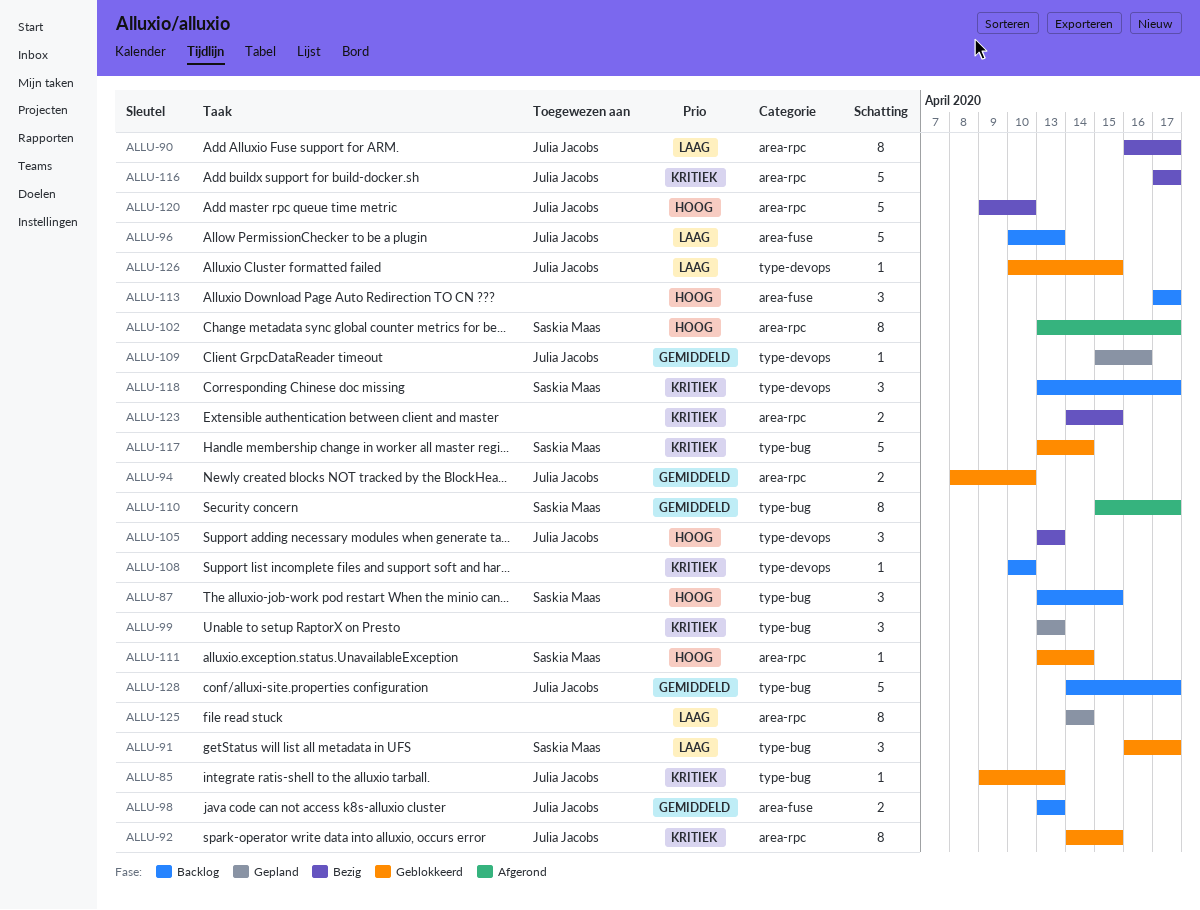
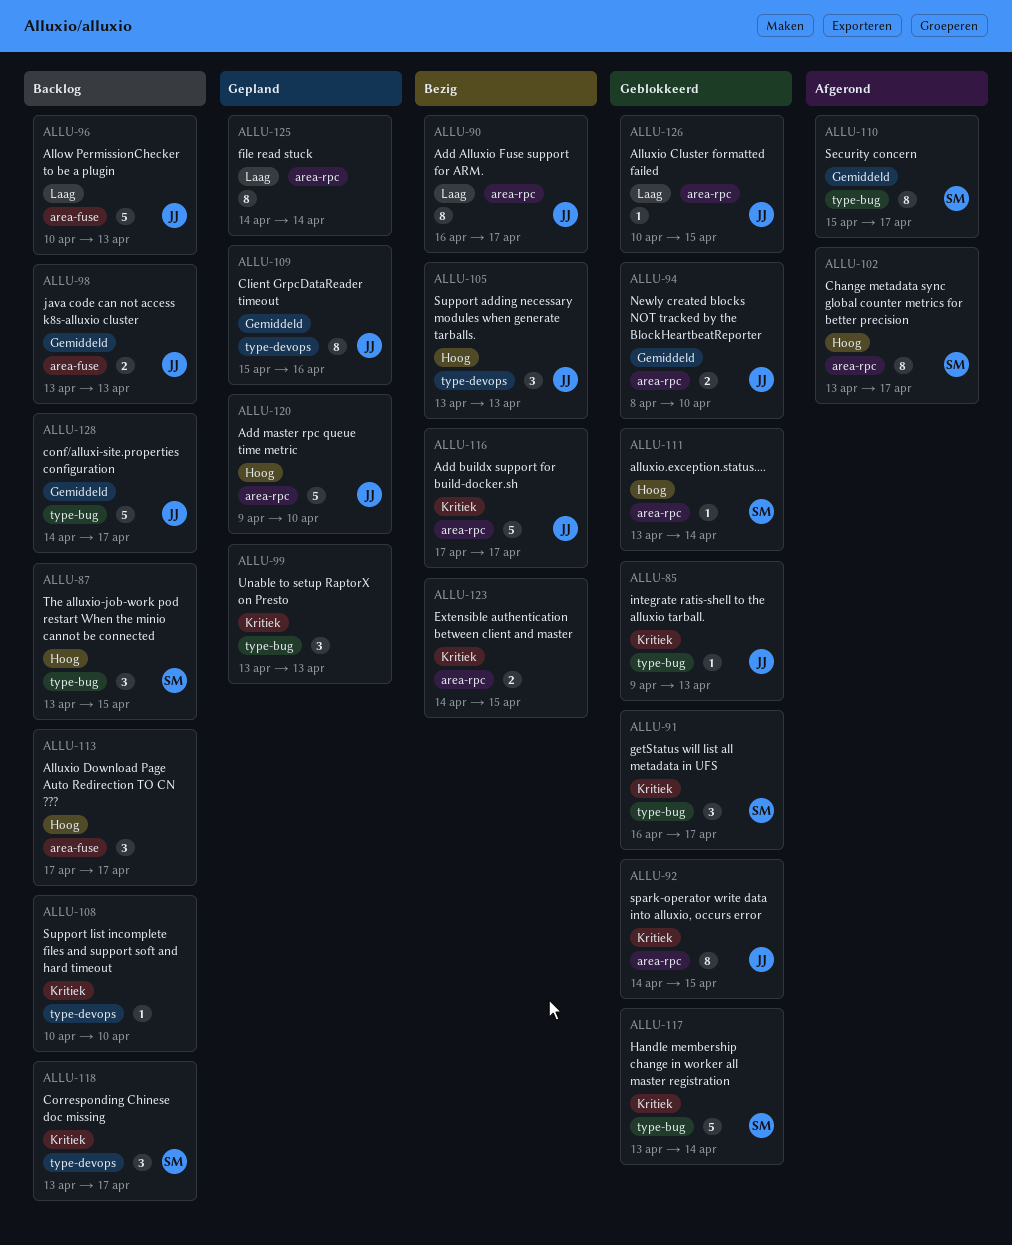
ALLU-91, priority: Laag -> Kritiek
ALLU-109, estimate: 1 -> 8
ALLU-120, status: Bezig -> Gepland
ALLU-126, label: type-devops -> area-rpc

